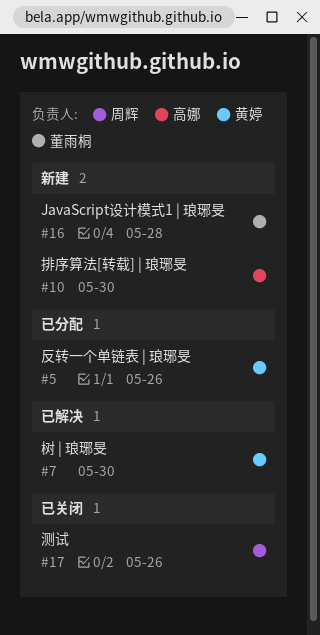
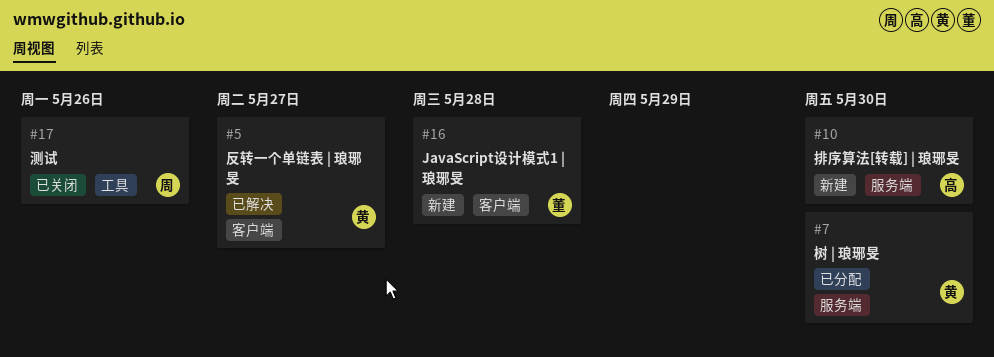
#5, status: 已分配 -> 已解决
#5, due: May 26 -> May 27
#7, status: 已解决 -> 已分配

